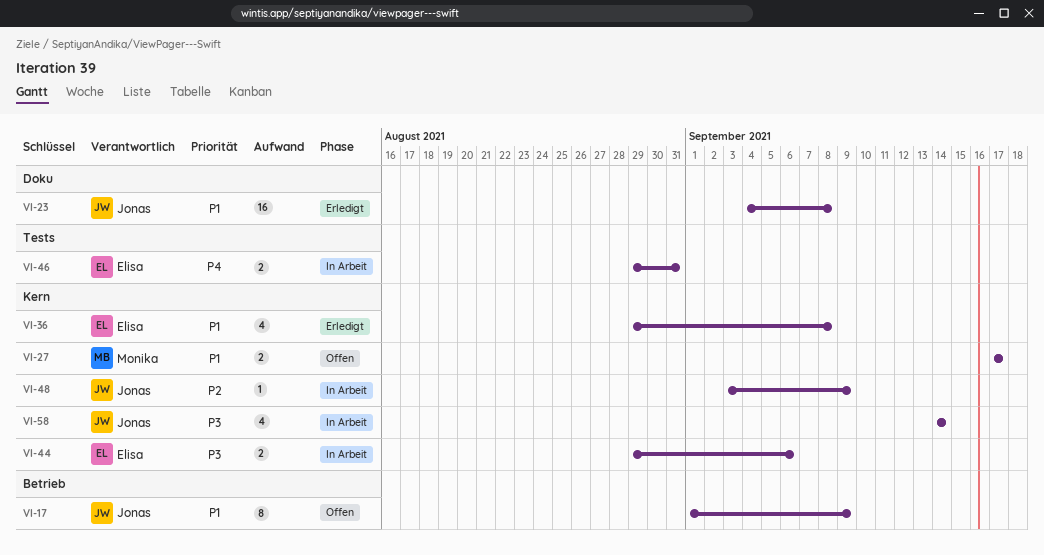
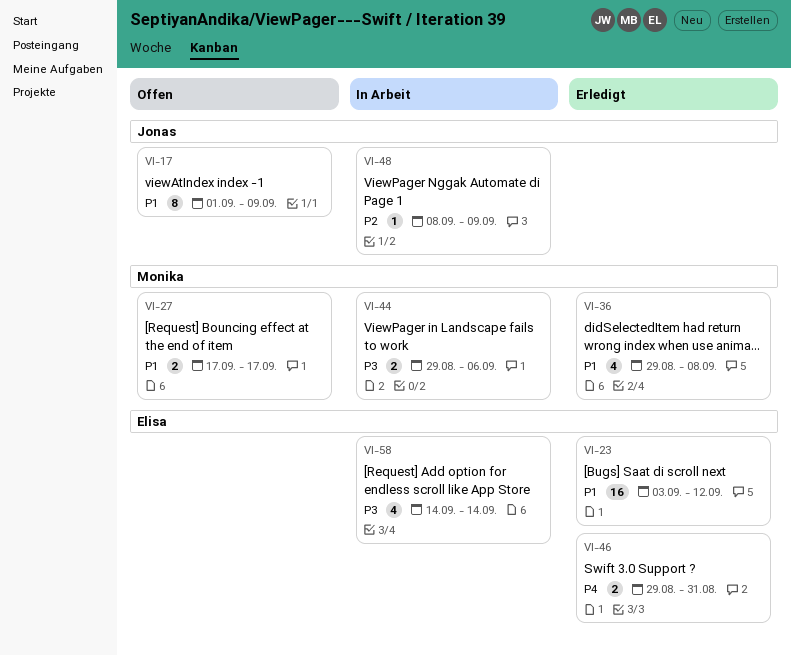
VI-23, owner: Jonas -> Elisa
VI-23, start: Sep 4 -> Sep 3
VI-23, due: Sep 8 -> Sep 12
VI-36, owner: Elisa -> Monika
VI-44, owner: Elisa -> Monika
VI-46, status: In Arbeit -> Erledigt
VI-48, start: Sep 3 -> Sep 8
VI-58, owner: Jonas -> Elisa

